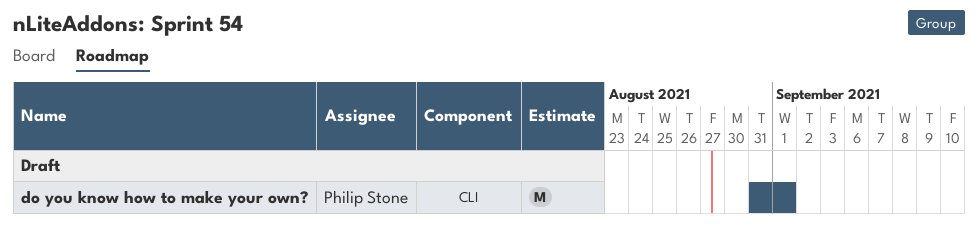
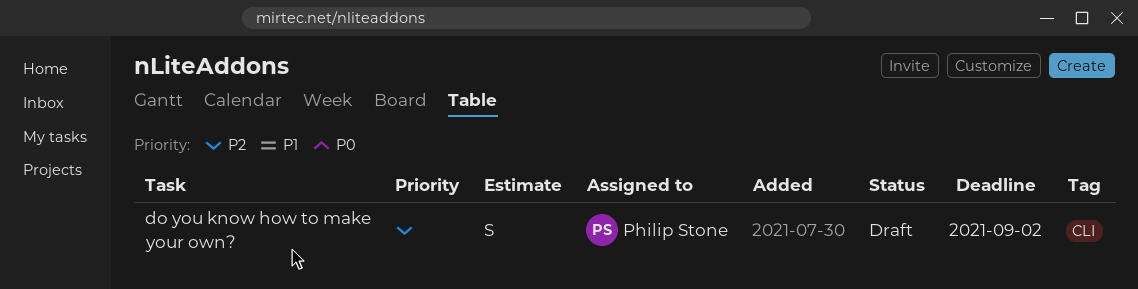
do you know how to make your own?, estimate: M -> S
do you know how to make your own?, due: Sep 1 -> Sep 2

